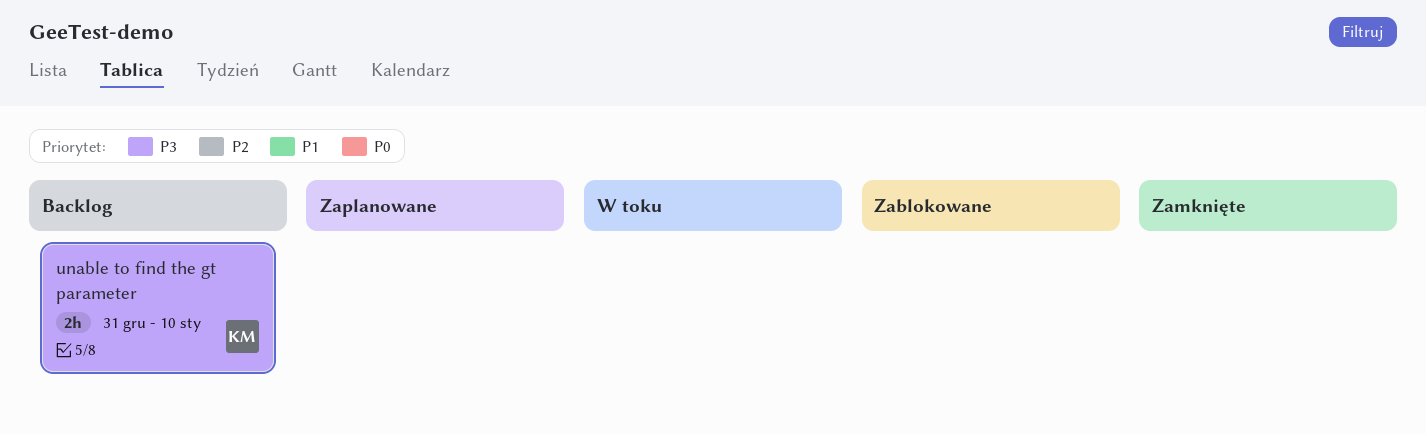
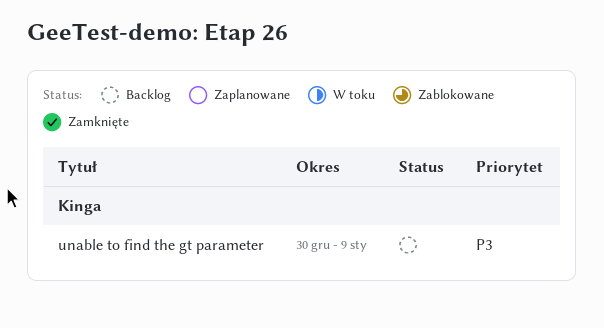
unable to find the gt parameter, start: Dec 31 -> Dec 30
unable to find the gt parameter, due: Jan 10 -> Jan 9

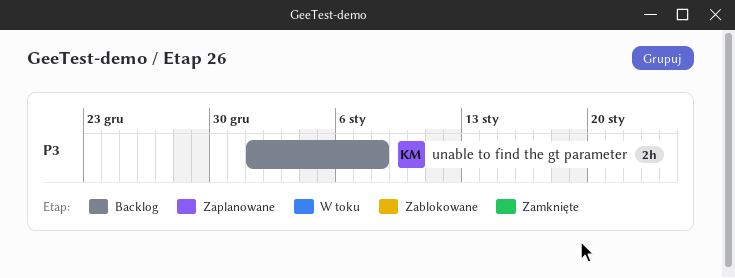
unable to find the gt parameter, start: Dec 30 -> Jan 1
unable to find the gt parameter, due: Jan 9 -> Jan 8

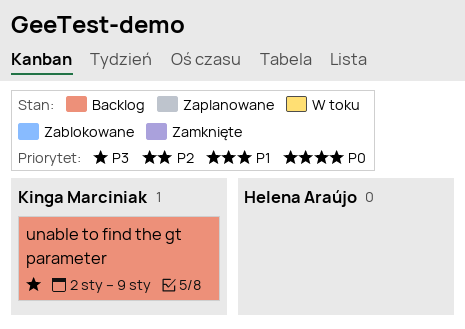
unable to find the gt parameter, start: Jan 1 -> Jan 2
unable to find the gt parameter, due: Jan 8 -> Jan 9

